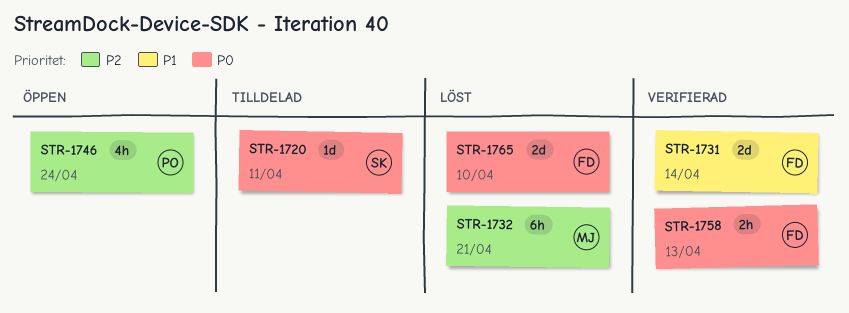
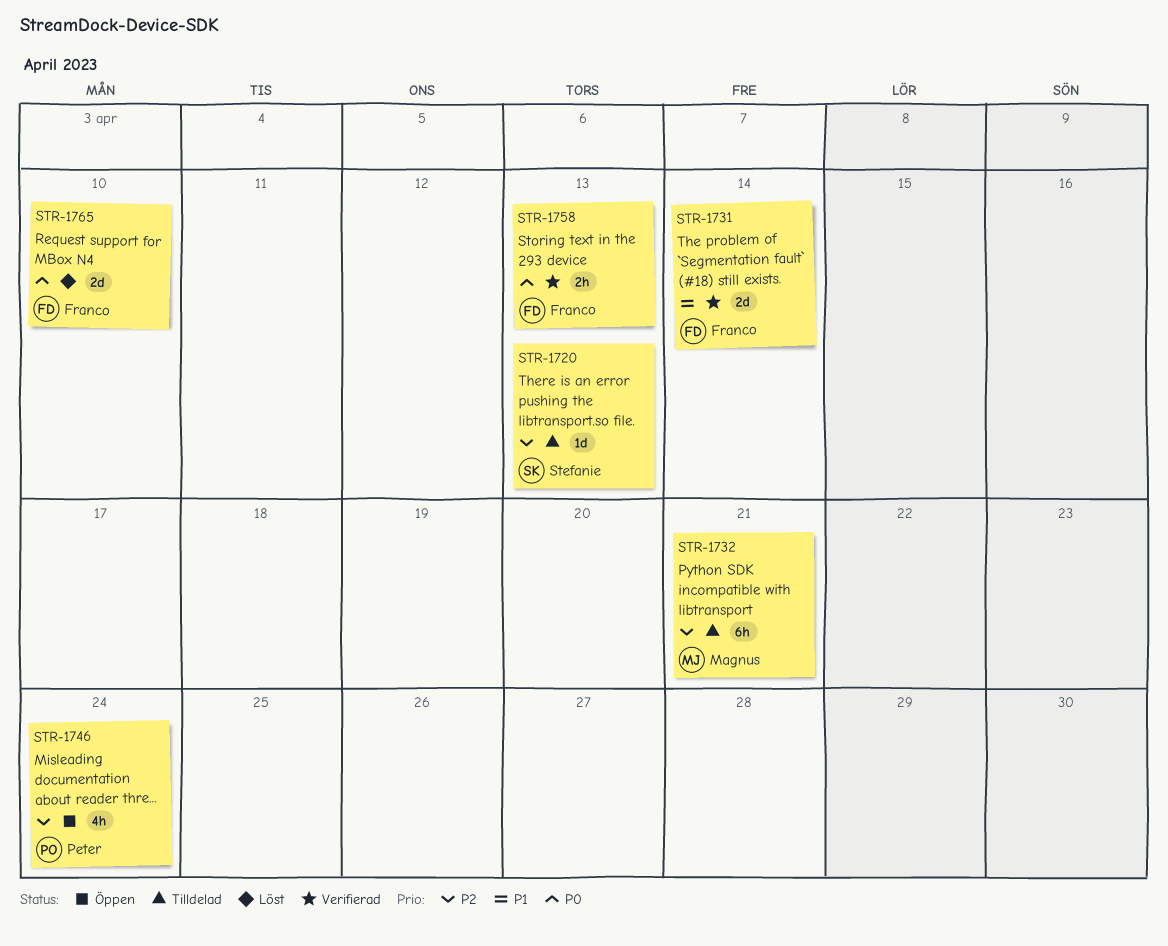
STR-1720, priority: P0 -> P2
STR-1720, due: Apr 11 -> Apr 13
STR-1732, status: Löst -> Tilldelad

